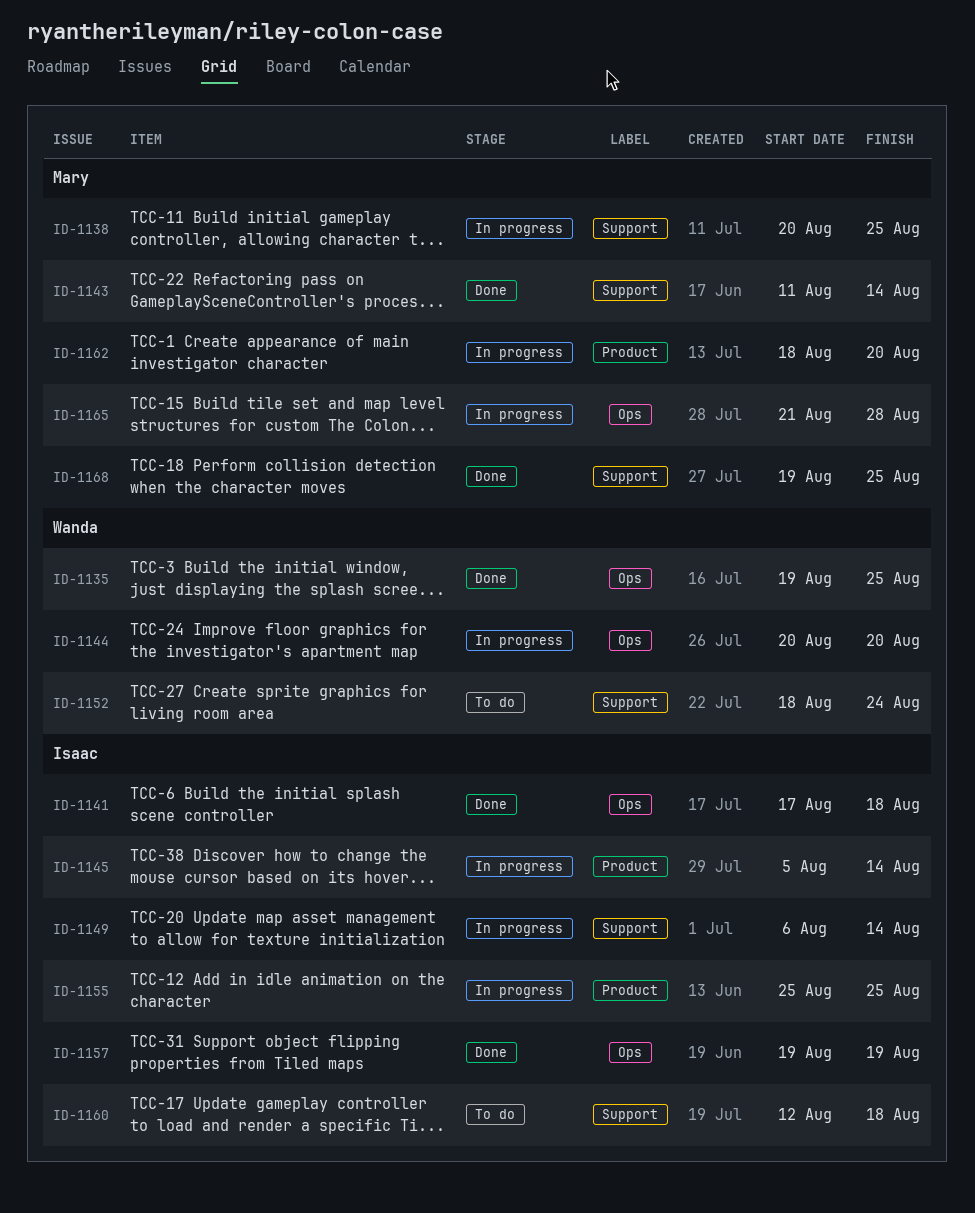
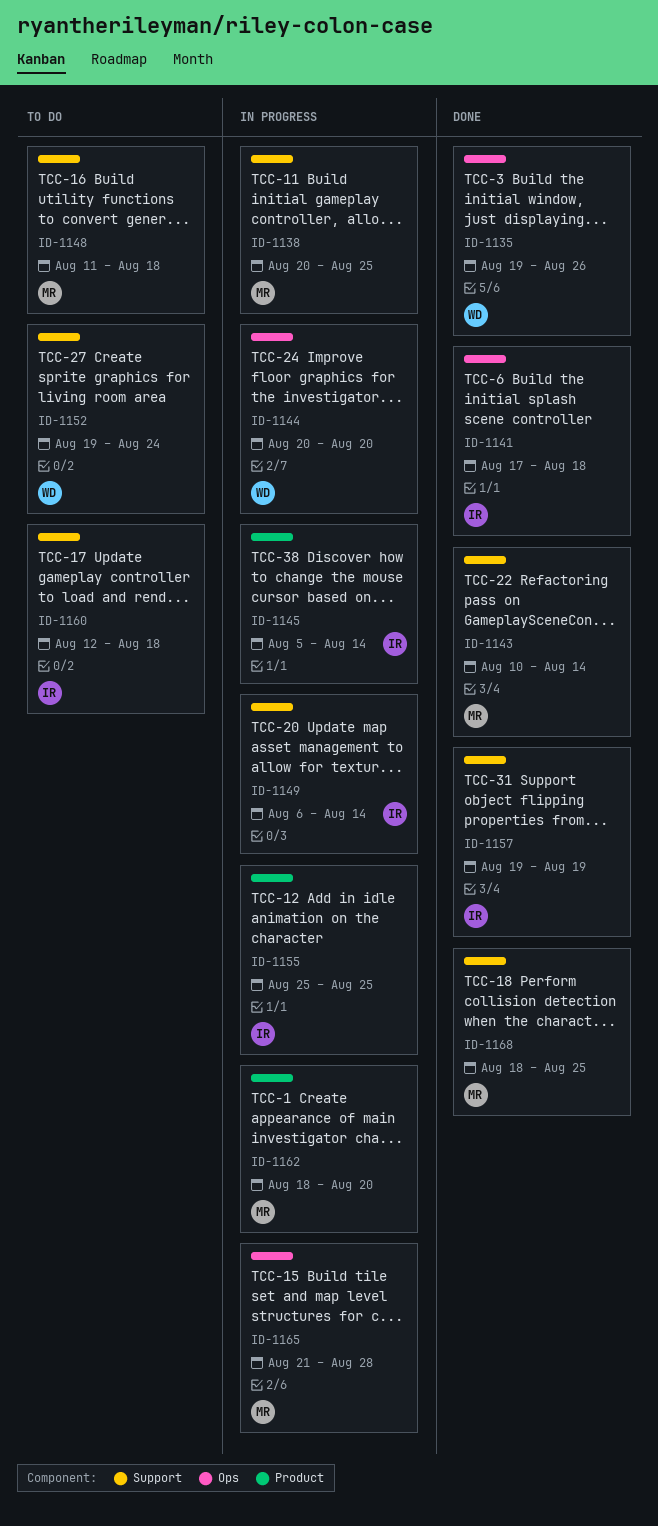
ID-1135, due: Aug 25 -> Aug 26
ID-1143, start: Aug 11 -> Aug 10
ID-1148: none -> present
ID-1152, start: Aug 18 -> Aug 19
ID-1157, label: Ops -> Support
ID-1168, start: Aug 19 -> Aug 18

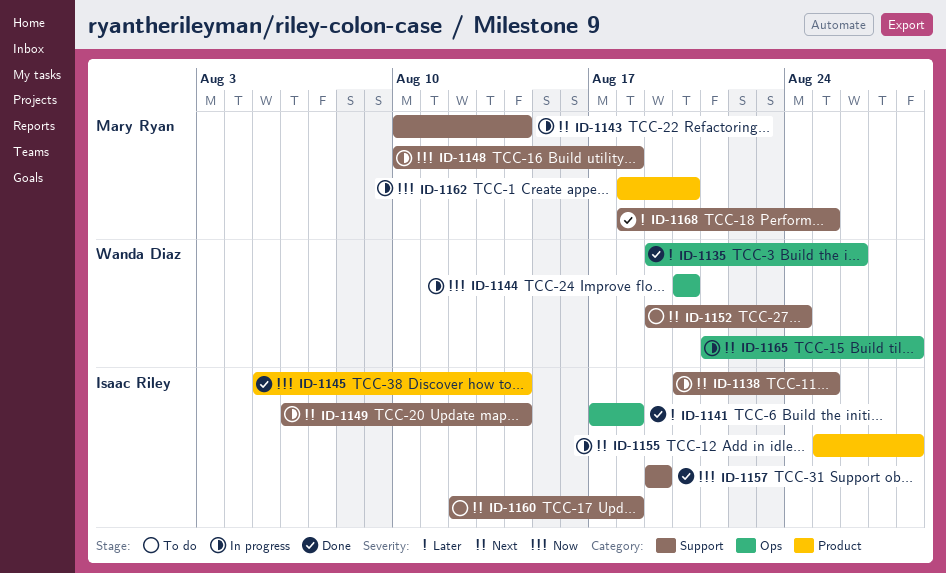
ID-1138, owner: Mary Ryan -> Isaac Riley
ID-1143, status: Done -> In progress
ID-1145, status: In progress -> Done
ID-1148, status: To do -> In progress
ID-1148, start: Aug 11 -> Aug 10
ID-1155, due: Aug 25 -> Aug 28
ID-1165, owner: Mary Ryan -> Wanda Diaz

